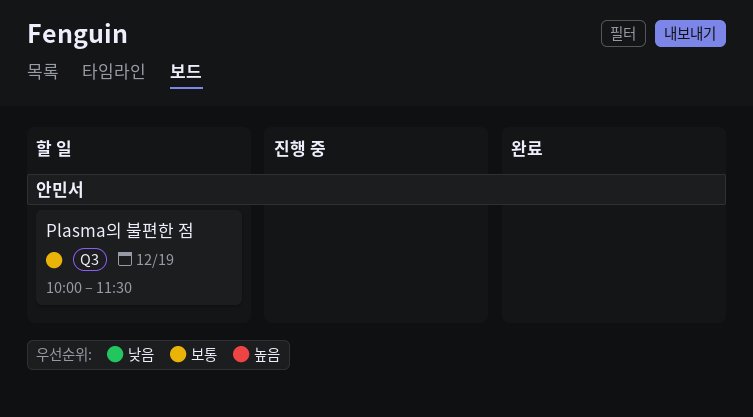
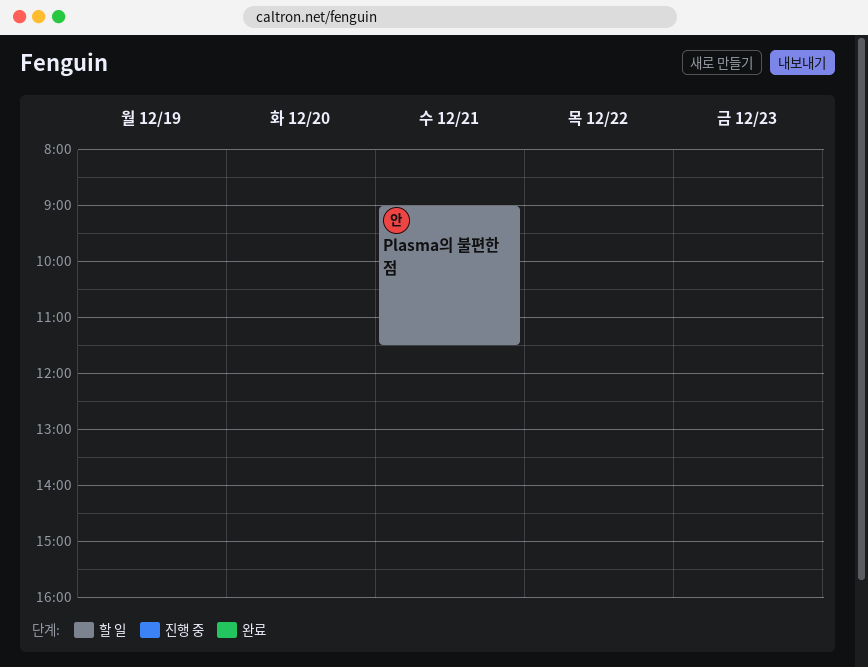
Plasma의 불편한 점, day: Dec 19 -> Dec 21
Plasma의 불편한 점, begins: 10:00 -> 09:00

